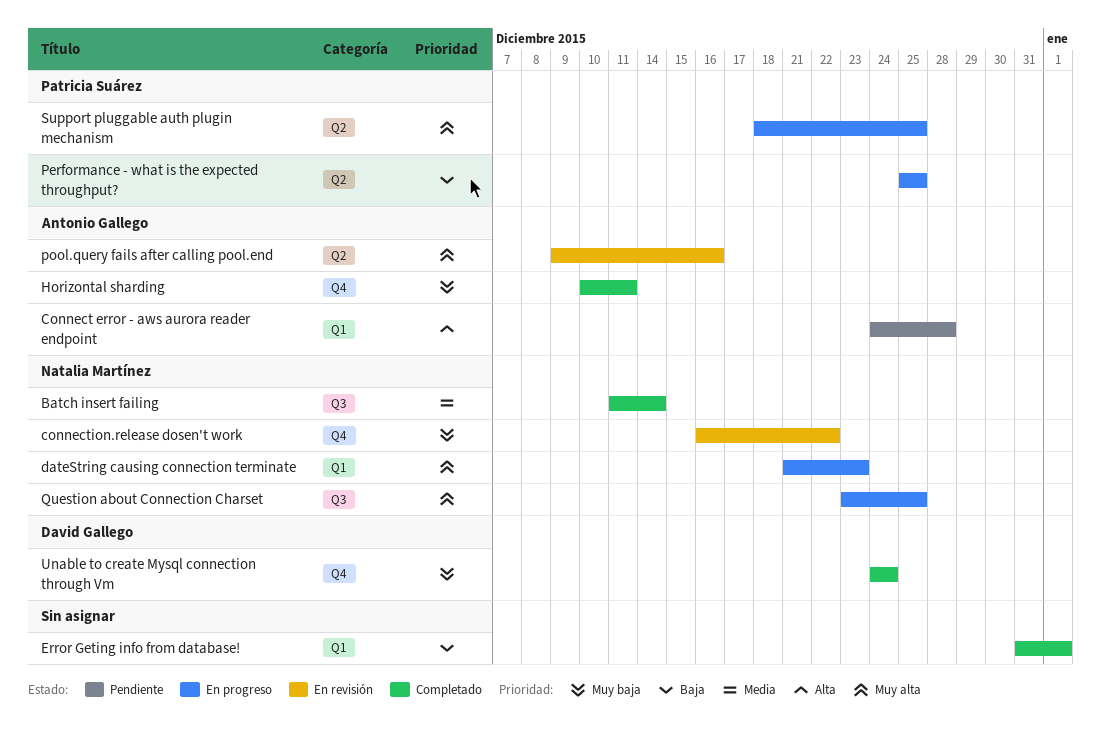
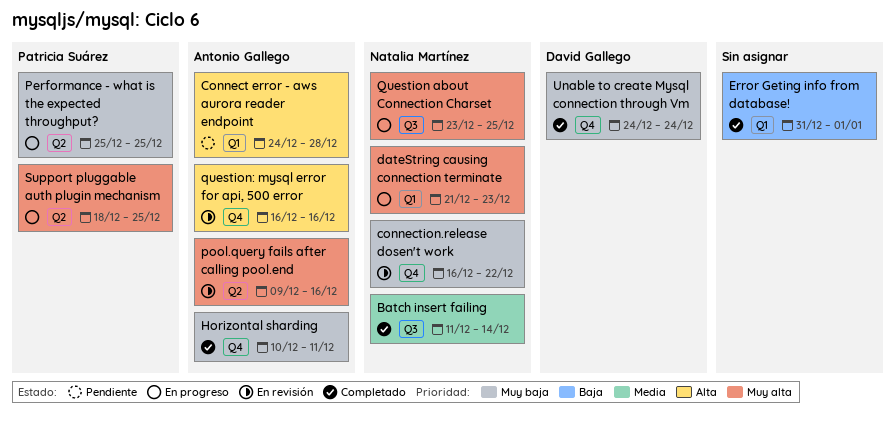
Performance - what is the expected throughput?, priority: Baja -> Muy baja
question: mysql error for api, 500 error: none -> present

